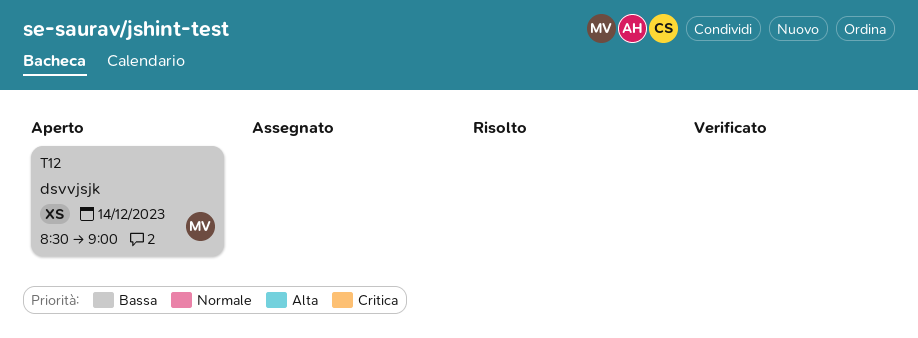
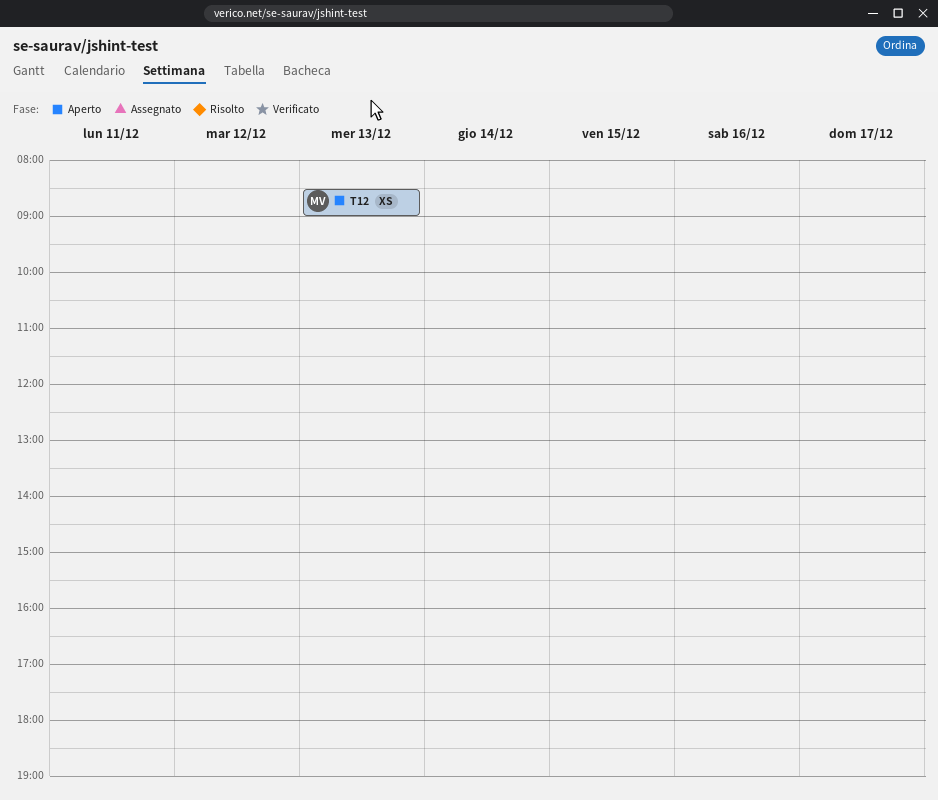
T12, day: Dec 14 -> Dec 13

